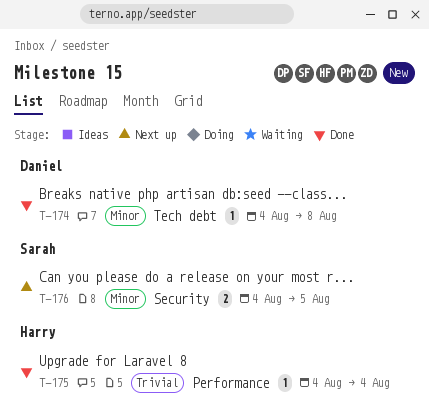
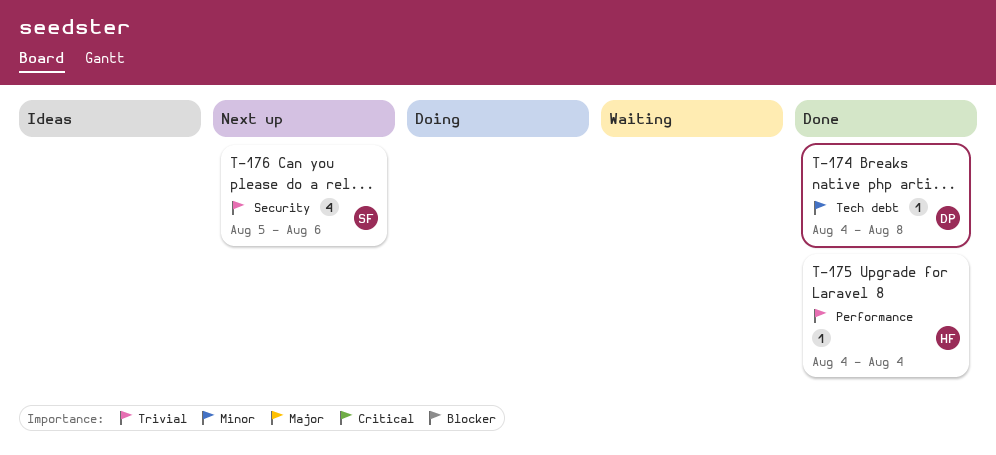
T-176, priority: Minor -> Trivial
T-176, estimate: 2 -> 4
T-176, start: Aug 4 -> Aug 5
T-176, due: Aug 5 -> Aug 6

